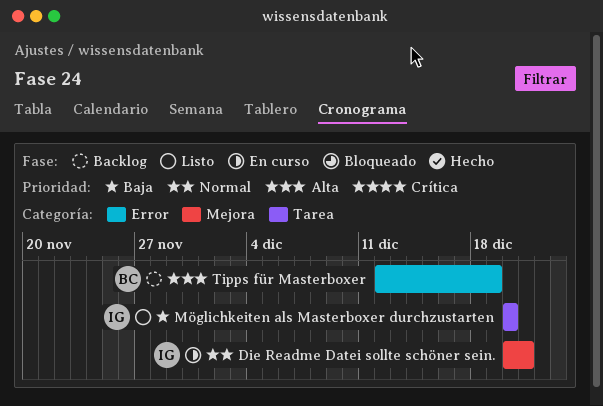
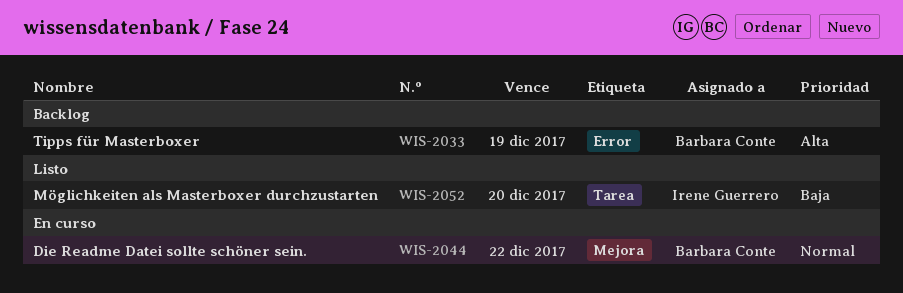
Die Readme Datei sollte schöner sein., owner: Irene Guerrero -> Barbara Conte
Die Readme Datei sollte schöner sein., due: Dec 21 -> Dec 22

